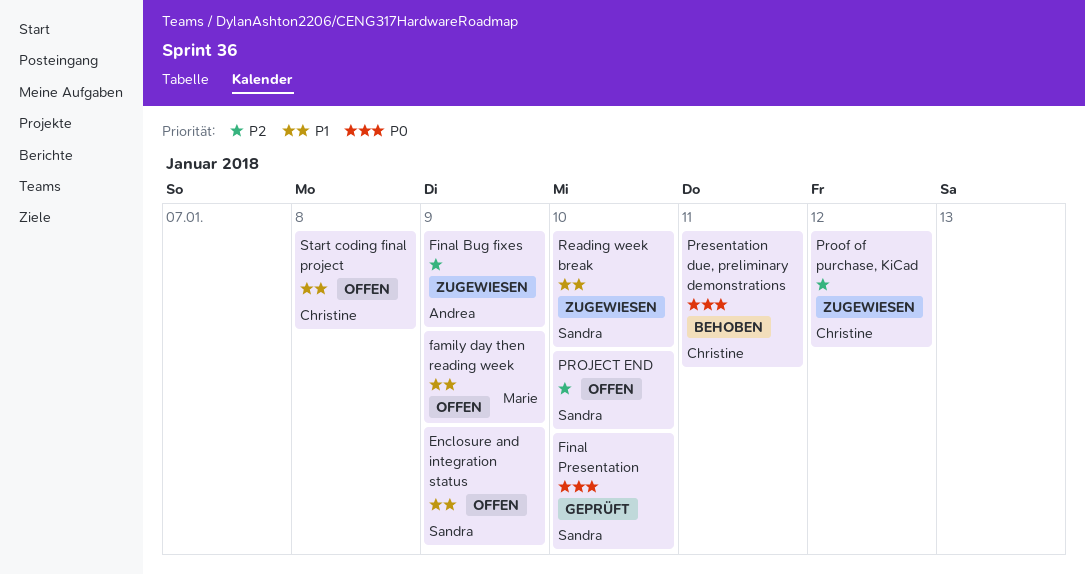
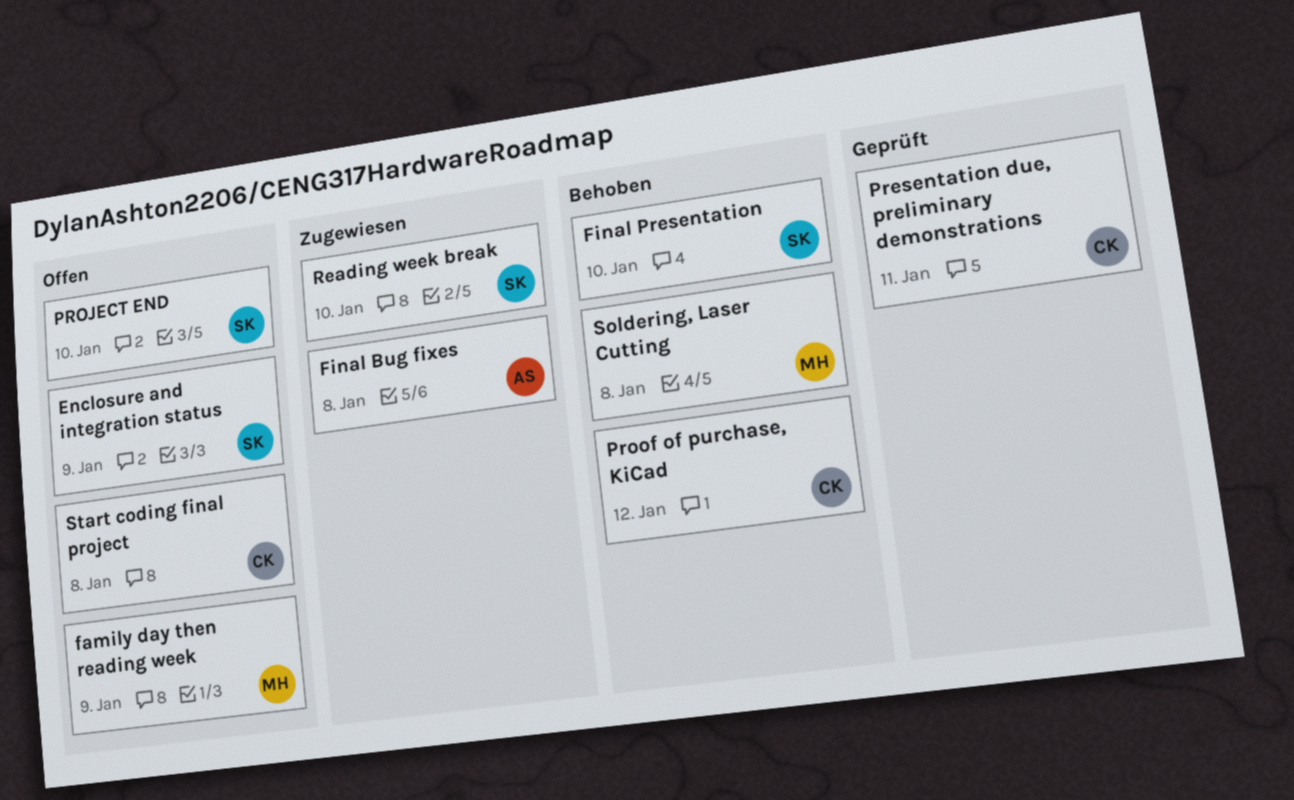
Final Bug fixes, due: Jan 9 -> Jan 8
Final Presentation, status: Geprüft -> Behoben
Presentation due, preliminary demonstrations, status: Behoben -> Geprüft
Proof of purchase, KiCad, status: Zugewiesen -> Behoben
Soldering, Laser Cutting: none -> present

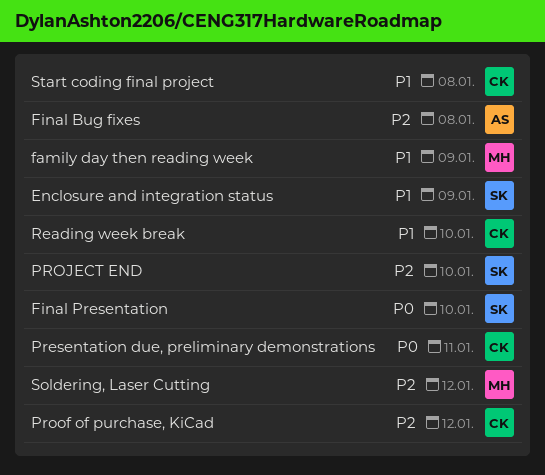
Reading week break, owner: SK -> CK
Soldering, Laser Cutting, due: Jan 8 -> Jan 12

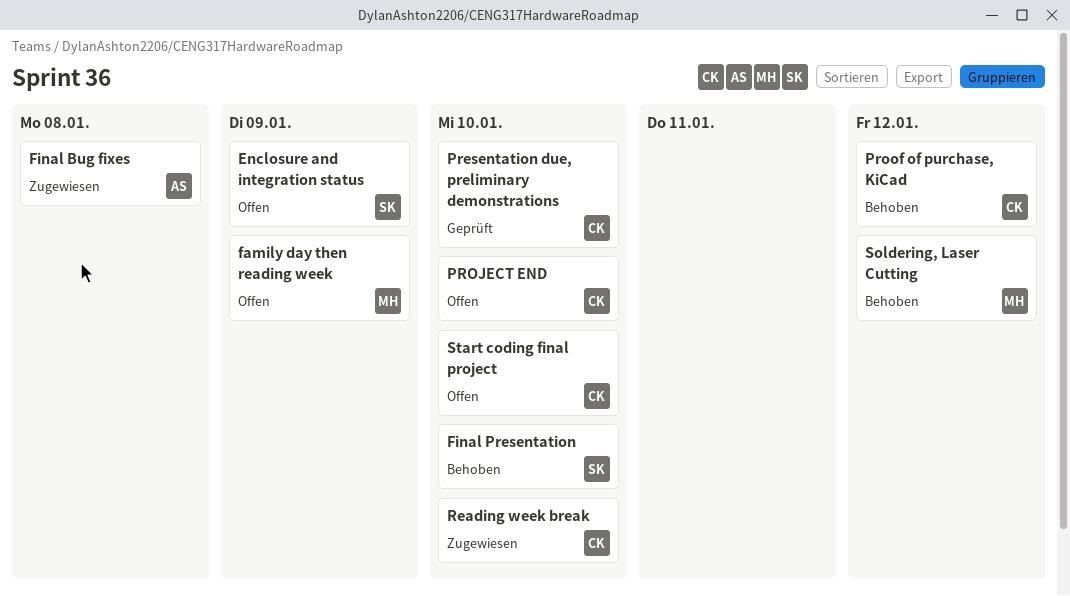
Presentation due, preliminary demonstrations, due: Jan 11 -> Jan 10
PROJECT END, owner: SK -> CK
Start coding final project, due: Jan 8 -> Jan 10

